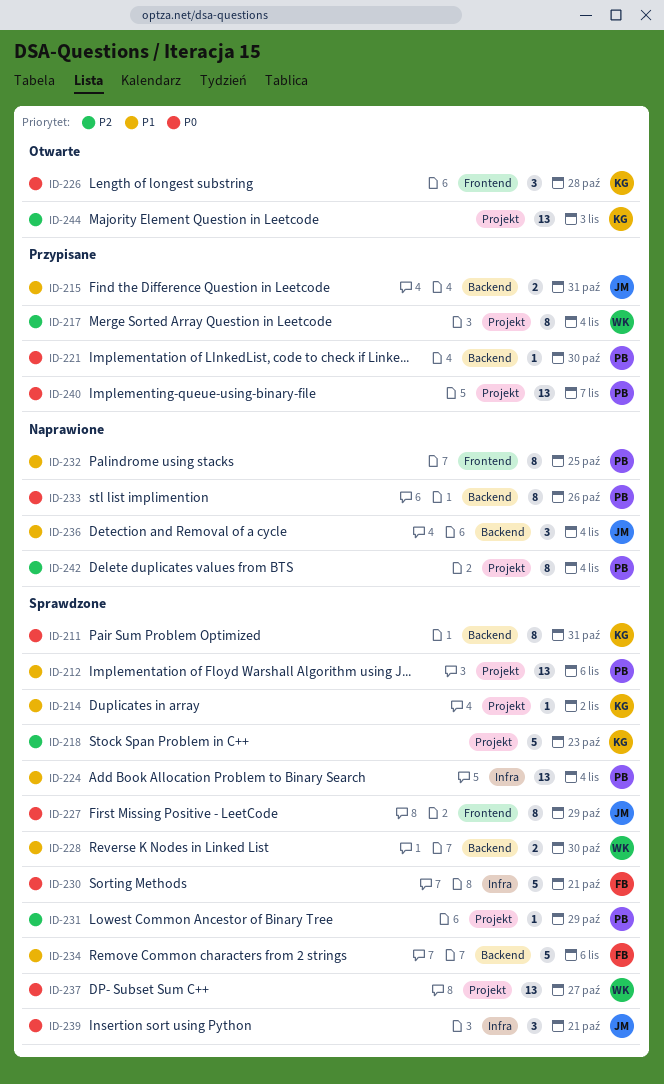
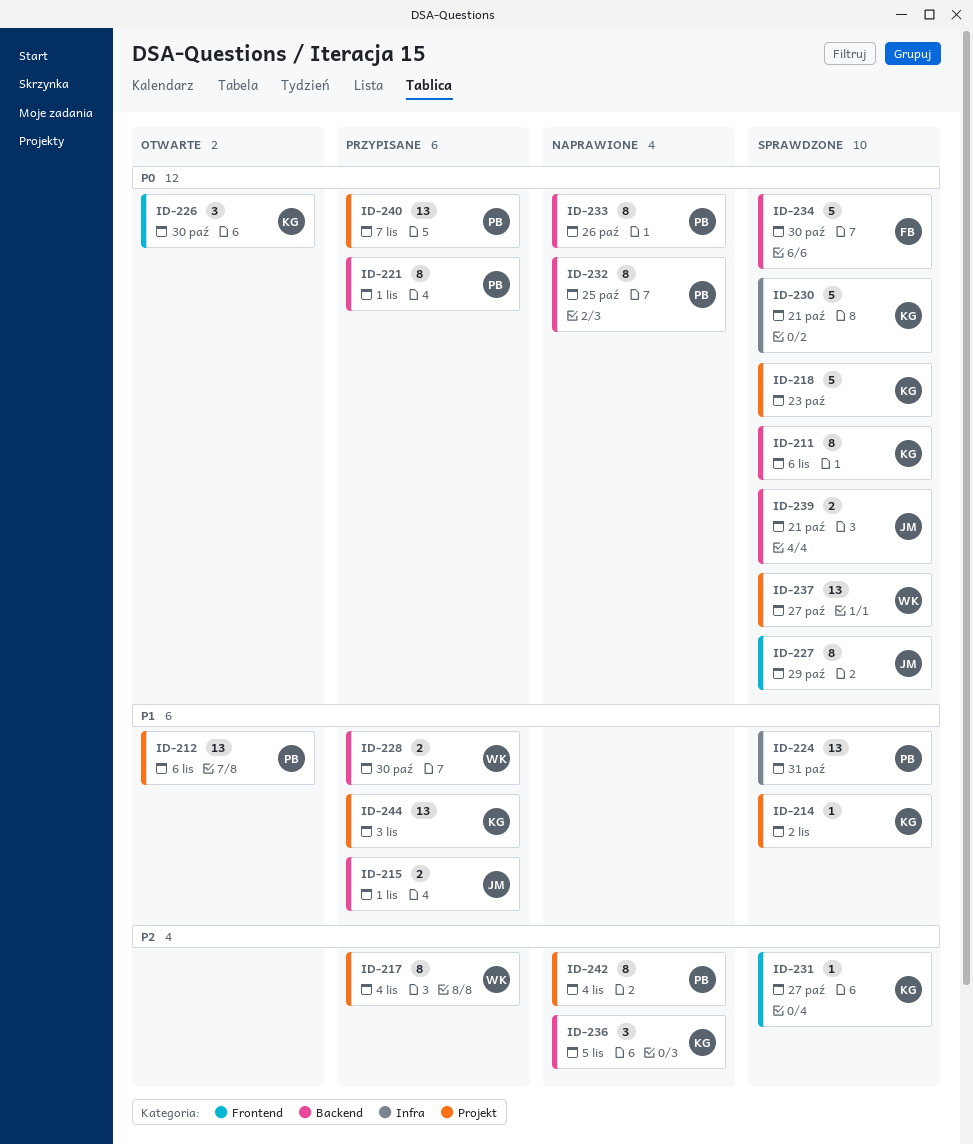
ID-211, due: Oct 31 -> Nov 6
ID-212, status: Sprawdzone -> Otwarte
ID-215, due: Oct 31 -> Nov 1
ID-218, priority: P2 -> P0
ID-221, estimate: 1 -> 8
ID-221, due: Oct 30 -> Nov 1
ID-224, due: Nov 4 -> Oct 31
ID-226, due: Oct 28 -> Oct 30
ID-228, status: Sprawdzone -> Przypisane
ID-230, owner: FB -> KG
ID-231, owner: PB -> KG
ID-231, label: Projekt -> Frontend
ID-231, due: Oct 29 -> Oct 27
ID-232, priority: P1 -> P0
ID-232, label: Frontend -> Backend
ID-234, priority: P1 -> P0
ID-234, due: Nov 6 -> Oct 30
ID-236, owner: JM -> KG
ID-236, priority: P1 -> P2
ID-236, due: Nov 4 -> Nov 5
ID-239, label: Infra -> Backend
ID-239, estimate: 3 -> 2
ID-244, status: Otwarte -> Przypisane
ID-244, priority: P2 -> P1

